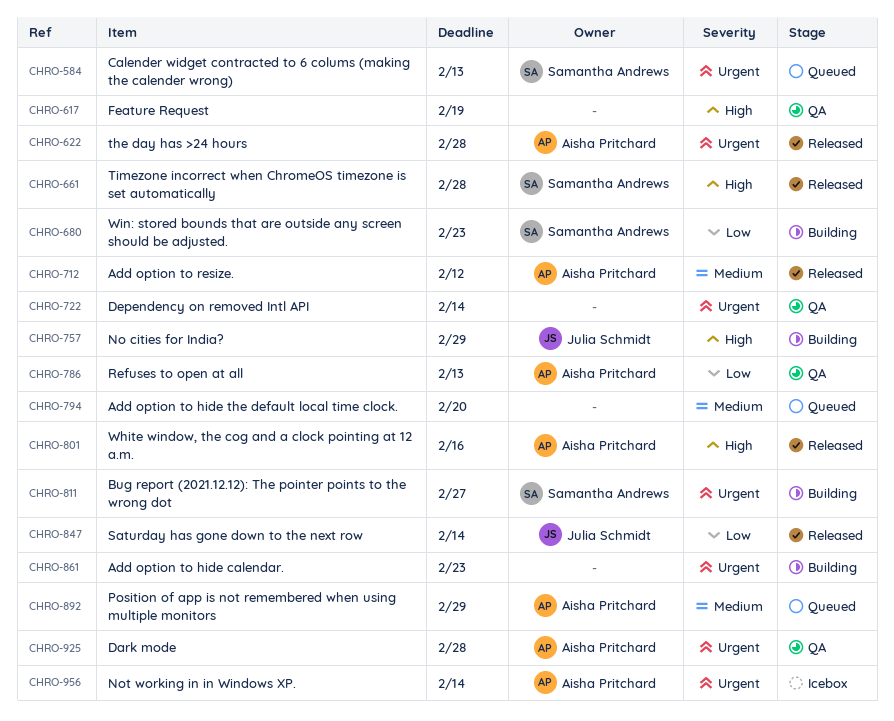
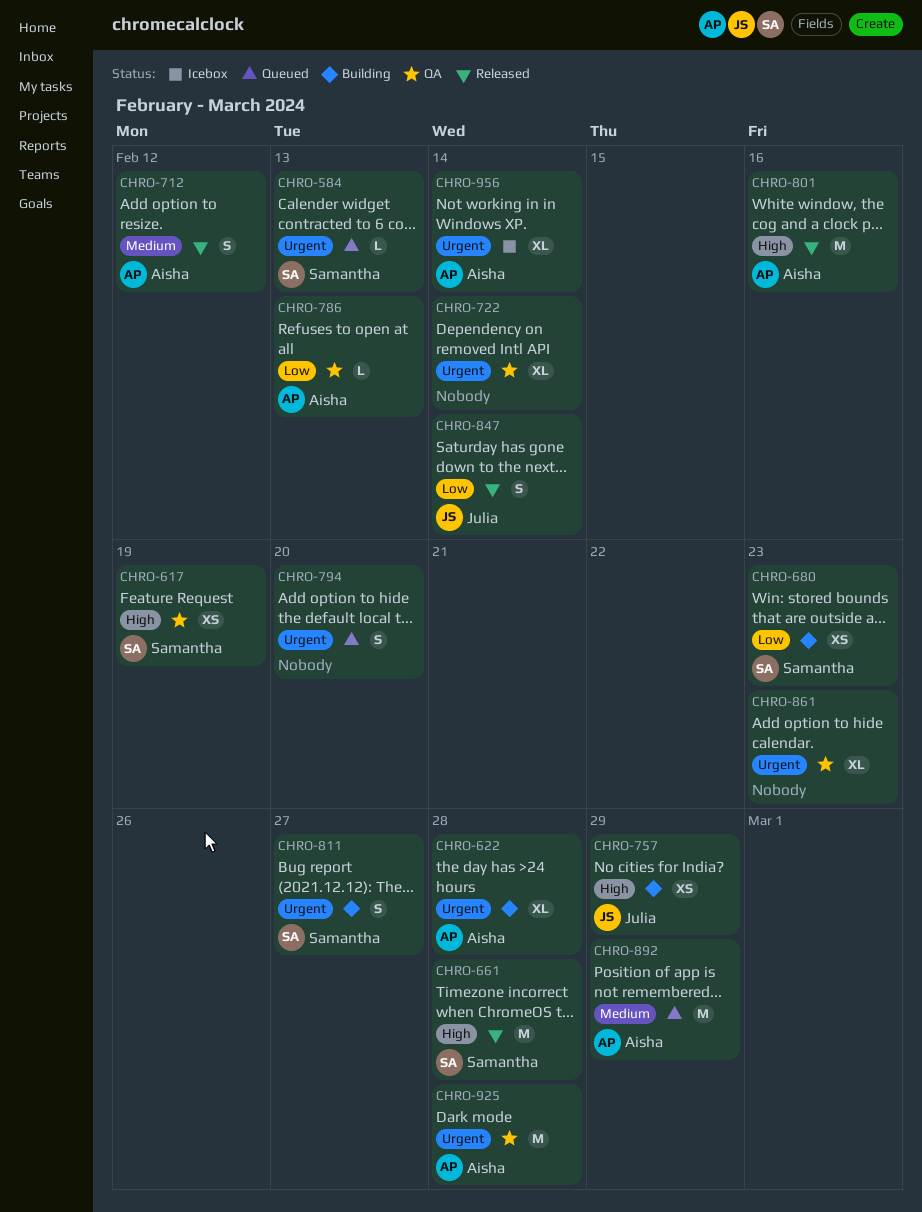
CHRO-617, owner: none -> Samantha Andrews
CHRO-622, status: Released -> Building
CHRO-794, priority: Medium -> Urgent
CHRO-861, status: Building -> QA

